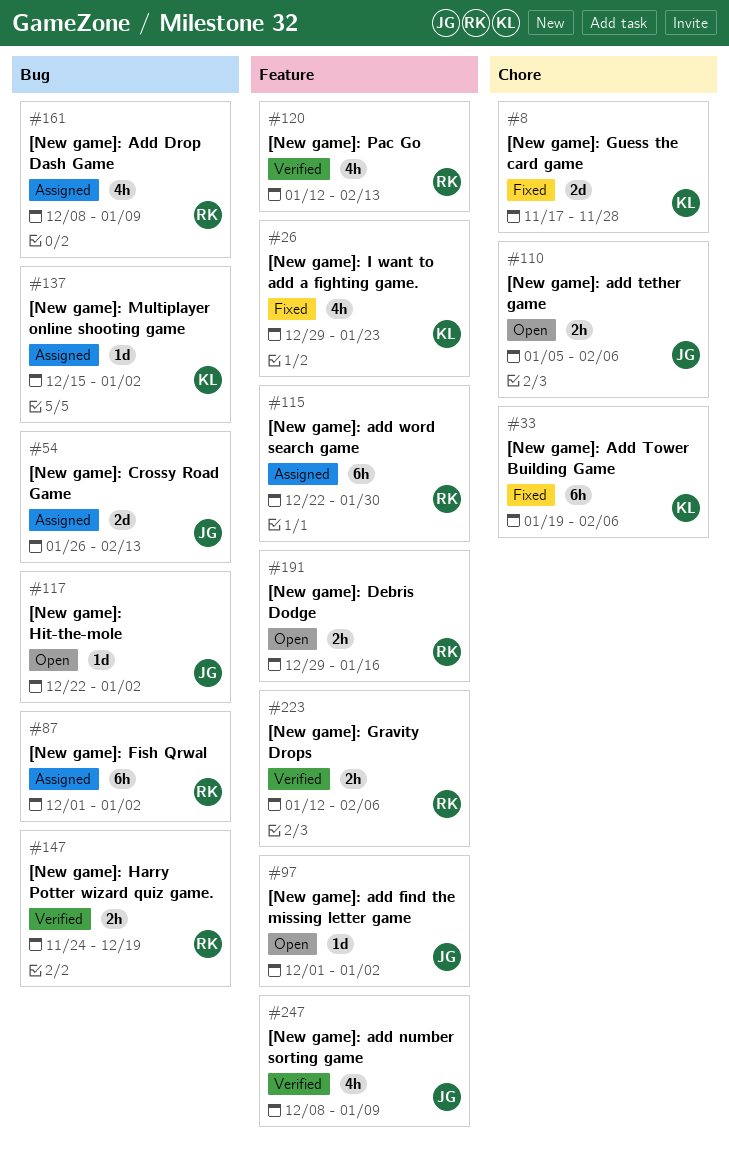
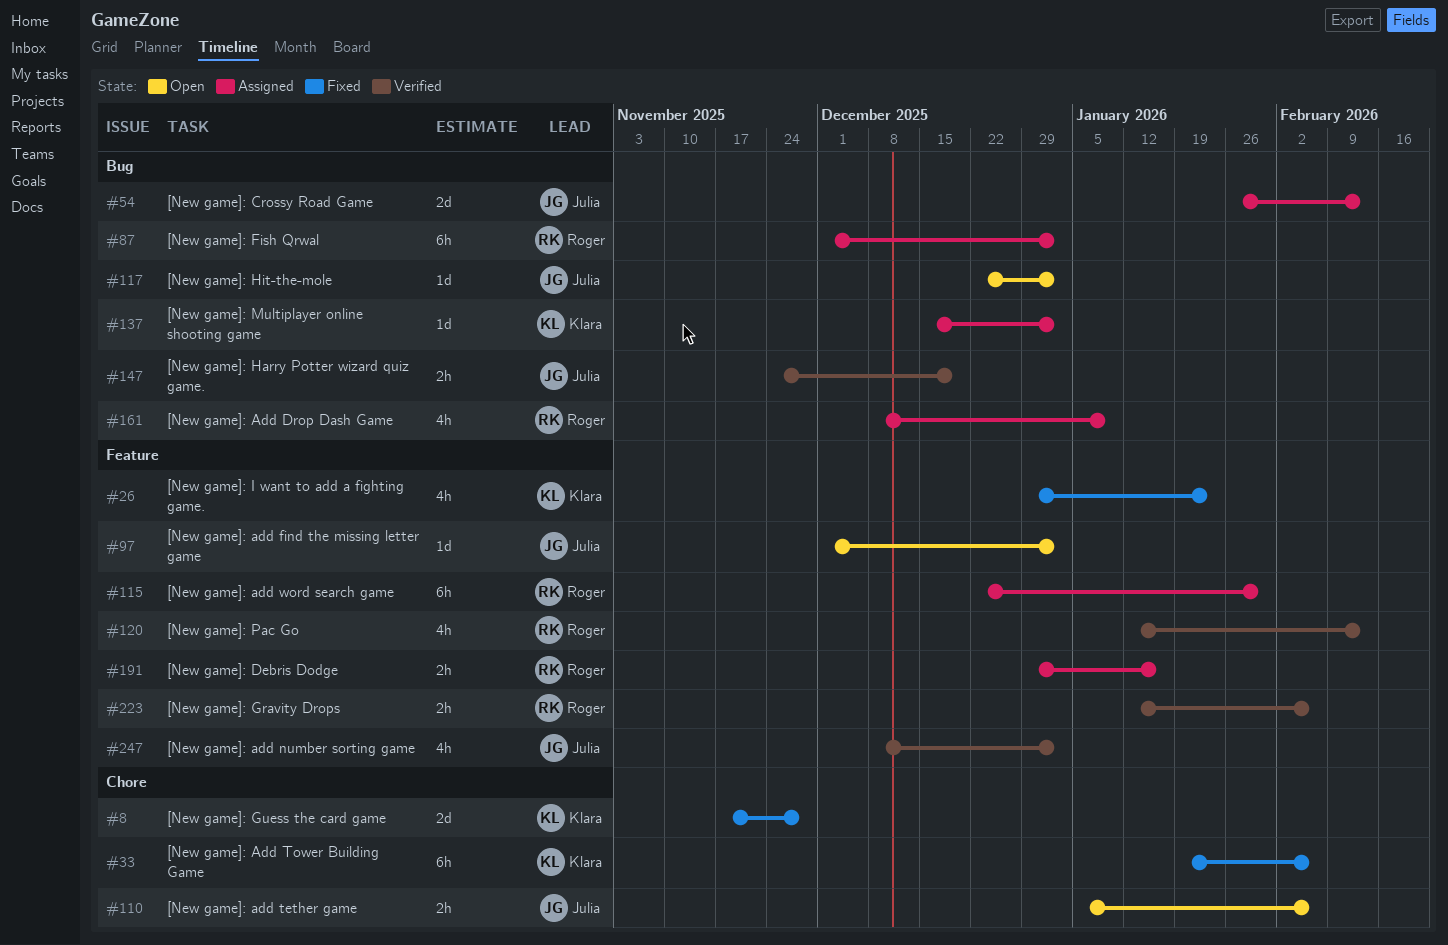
#147, owner: Roger -> Julia
#191, status: Open -> Assigned
#247, due: Jan 9 -> Jan 2

